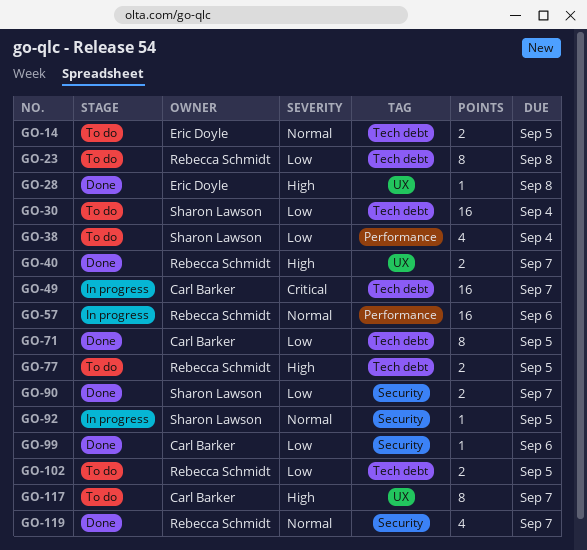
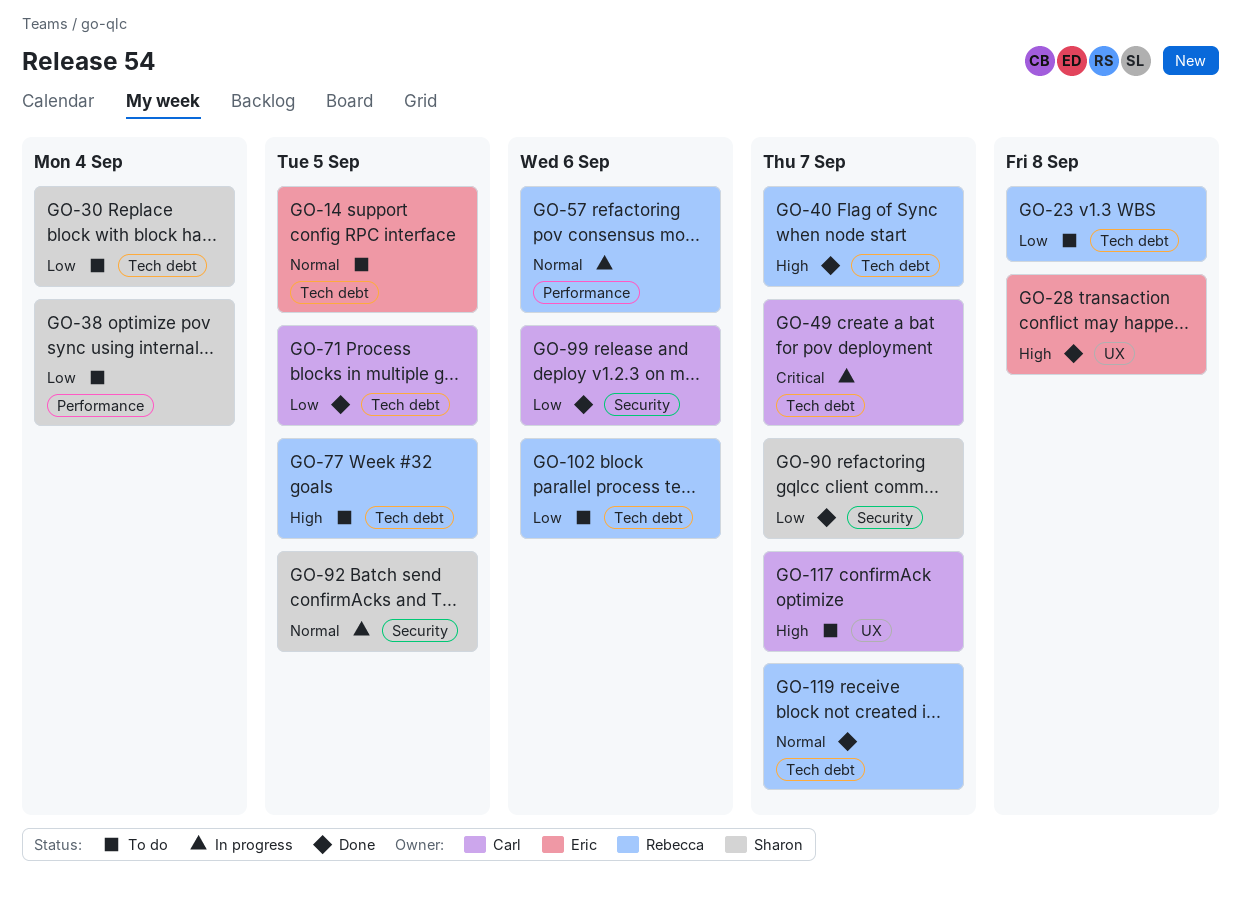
GO-40, label: UX -> Tech debt
GO-102, due: Sep 5 -> Sep 6
GO-119, label: Security -> Tech debt

